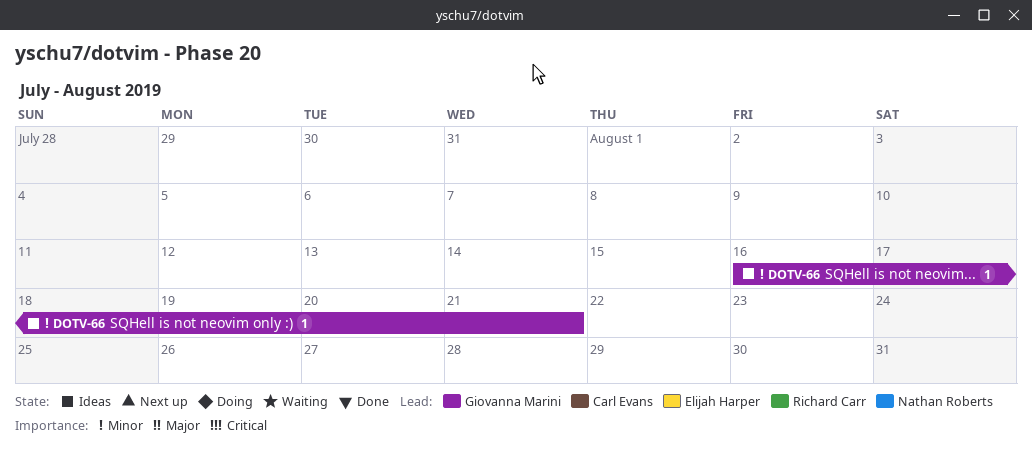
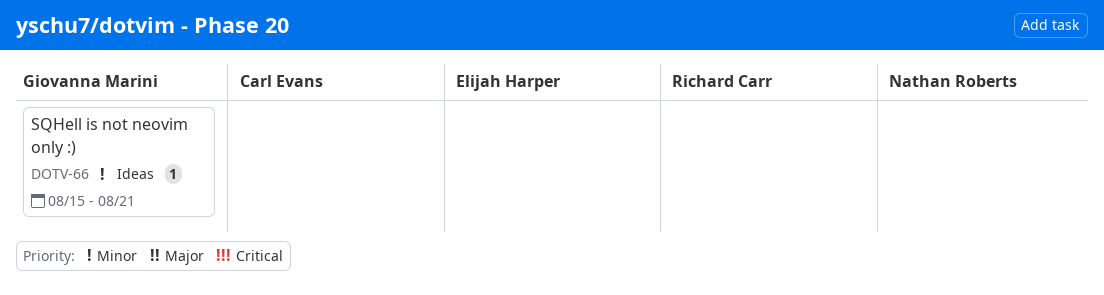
DOTV-66, start: Aug 16 -> Aug 15

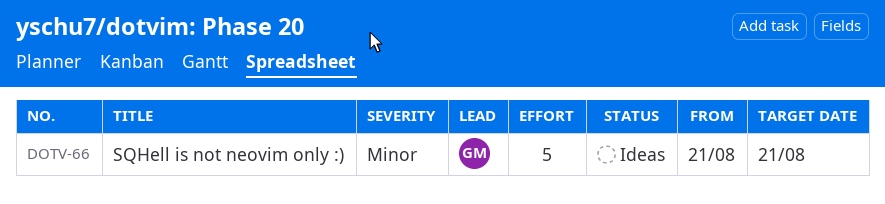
DOTV-66, estimate: 1 -> 5
DOTV-66, start: Aug 15 -> Aug 21

